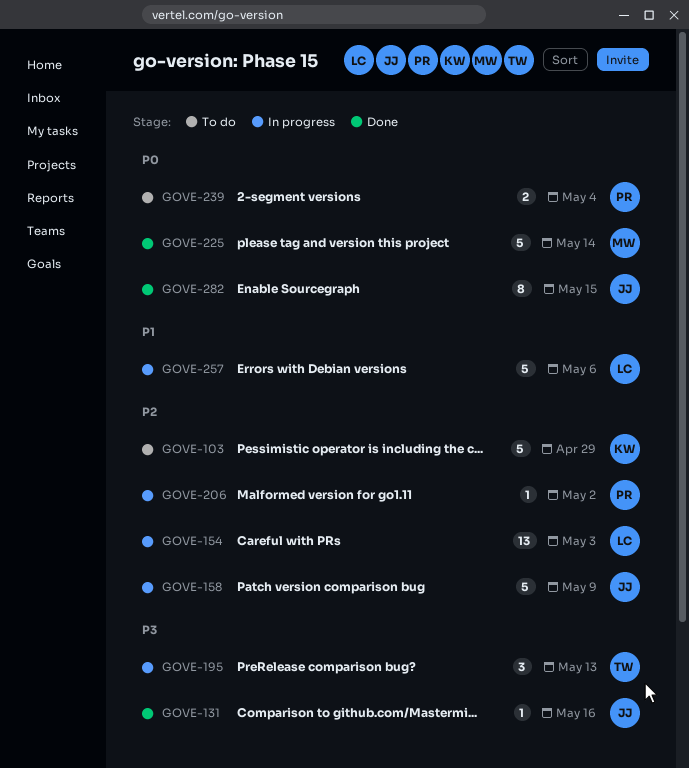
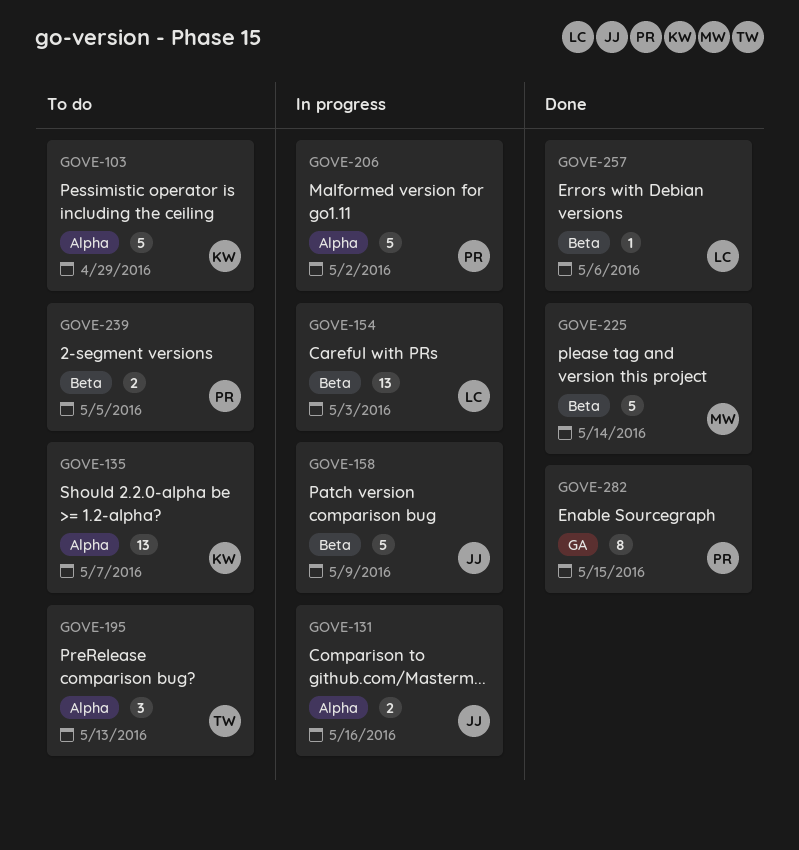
GOVE-131, status: Done -> In progress
GOVE-131, estimate: 1 -> 2
GOVE-135: none -> present
GOVE-195, status: In progress -> To do
GOVE-206, estimate: 1 -> 5
GOVE-239, due: May 4 -> May 5
GOVE-257, status: In progress -> Done
GOVE-257, estimate: 5 -> 1
GOVE-282, owner: JJ -> PR

